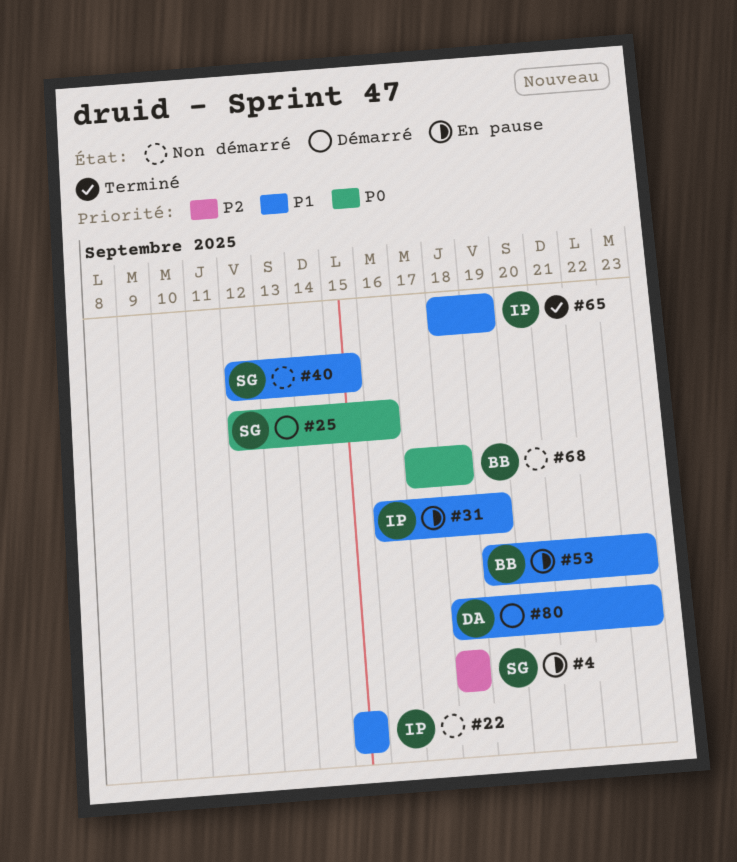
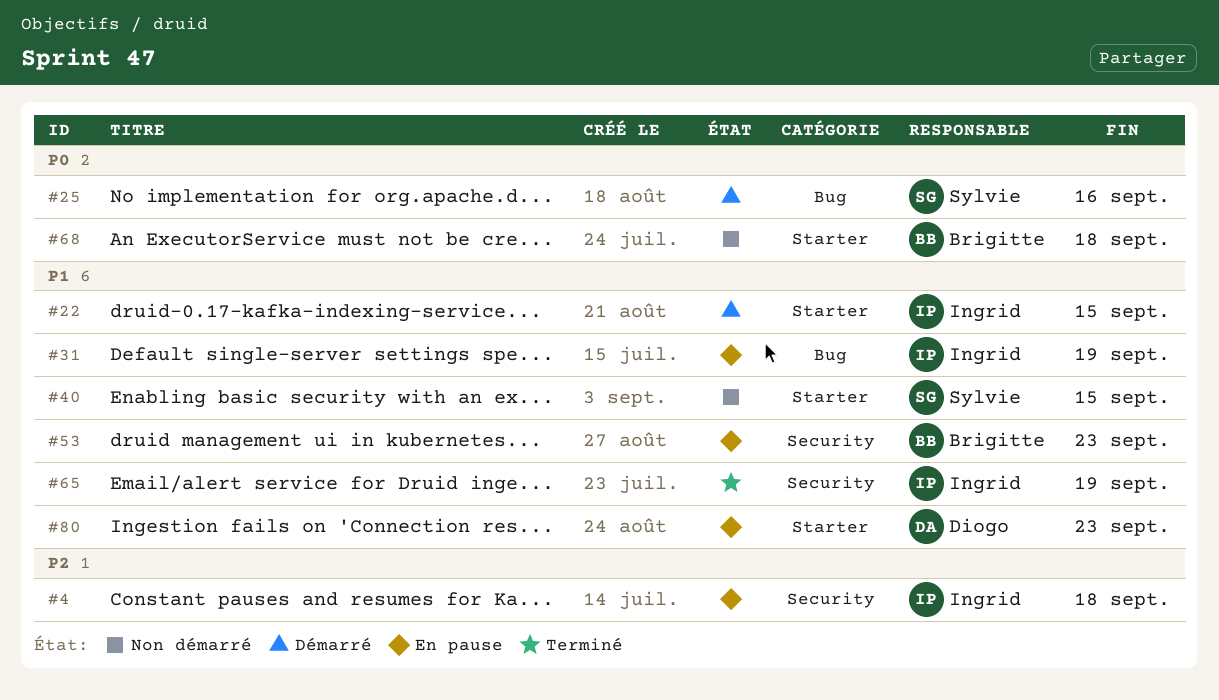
#4, owner: Sylvie -> Ingrid
#22, status: Non démarré -> Démarré
#80, status: Démarré -> En pause

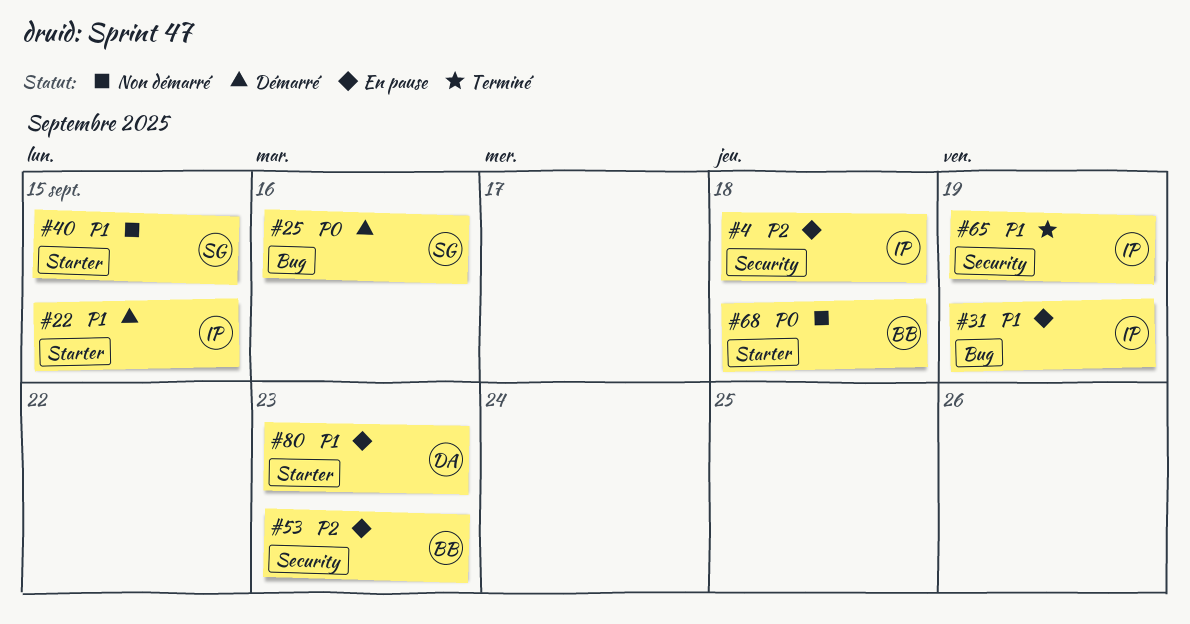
#53, priority: P1 -> P2

